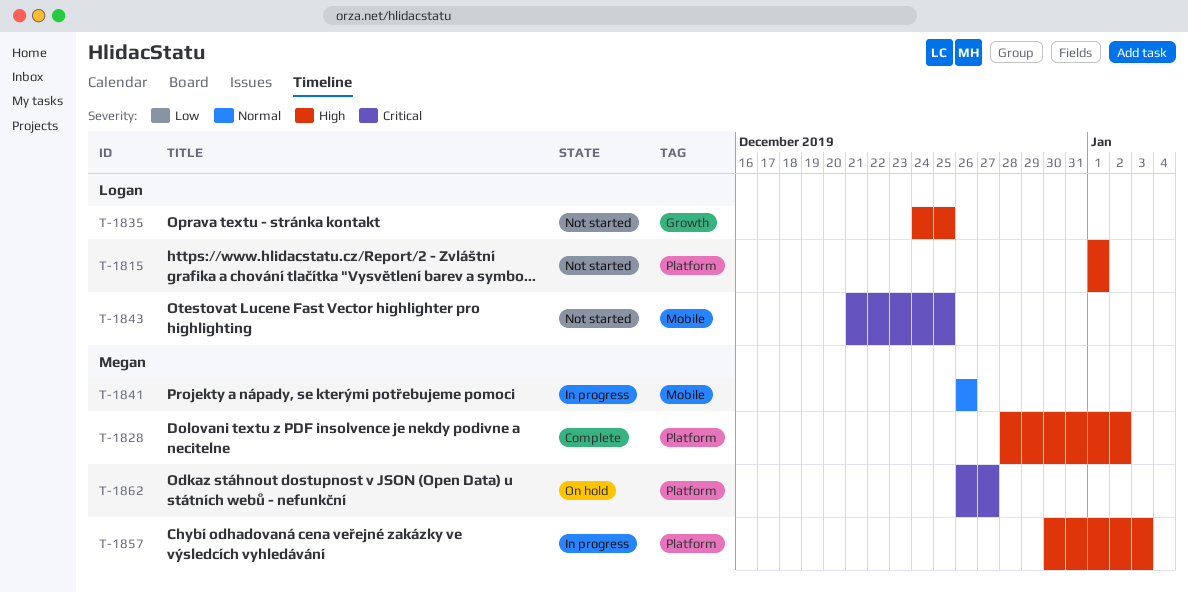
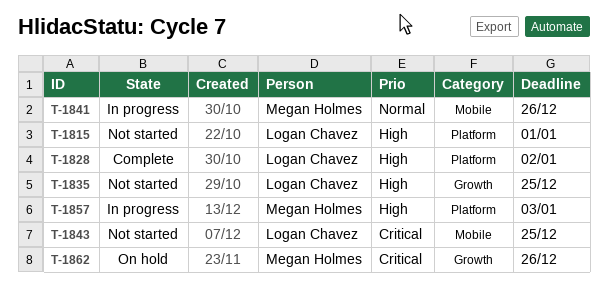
T-1828, owner: Megan Holmes -> Logan Chavez
T-1862, label: Platform -> Growth
T-1862, due: Dec 27 -> Dec 26

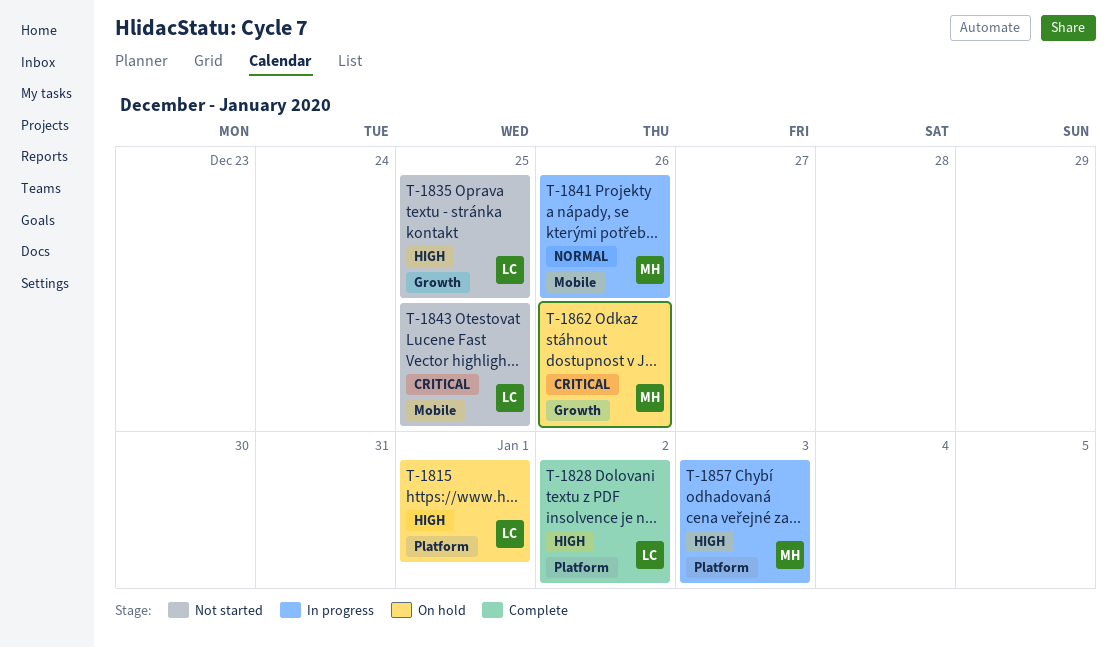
T-1815, status: Not started -> On hold

